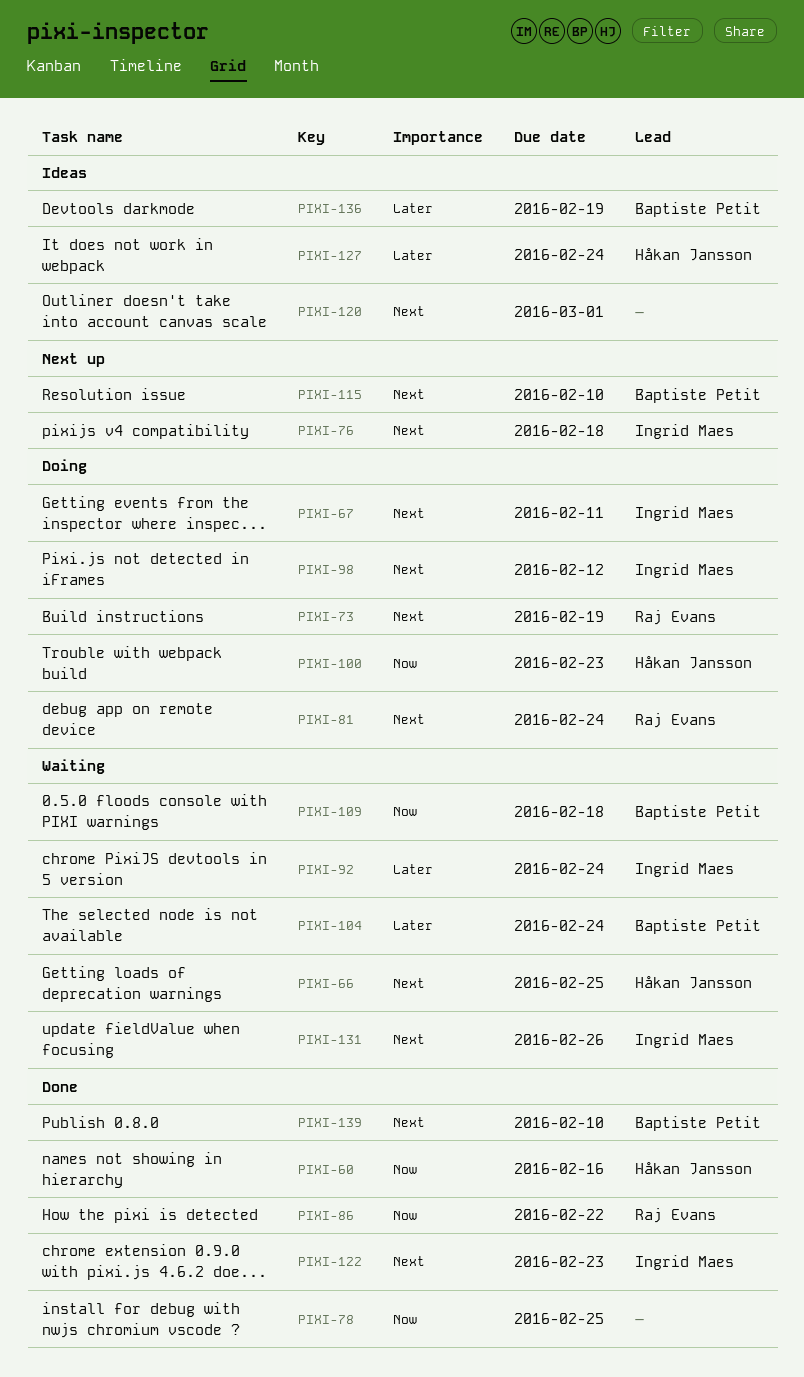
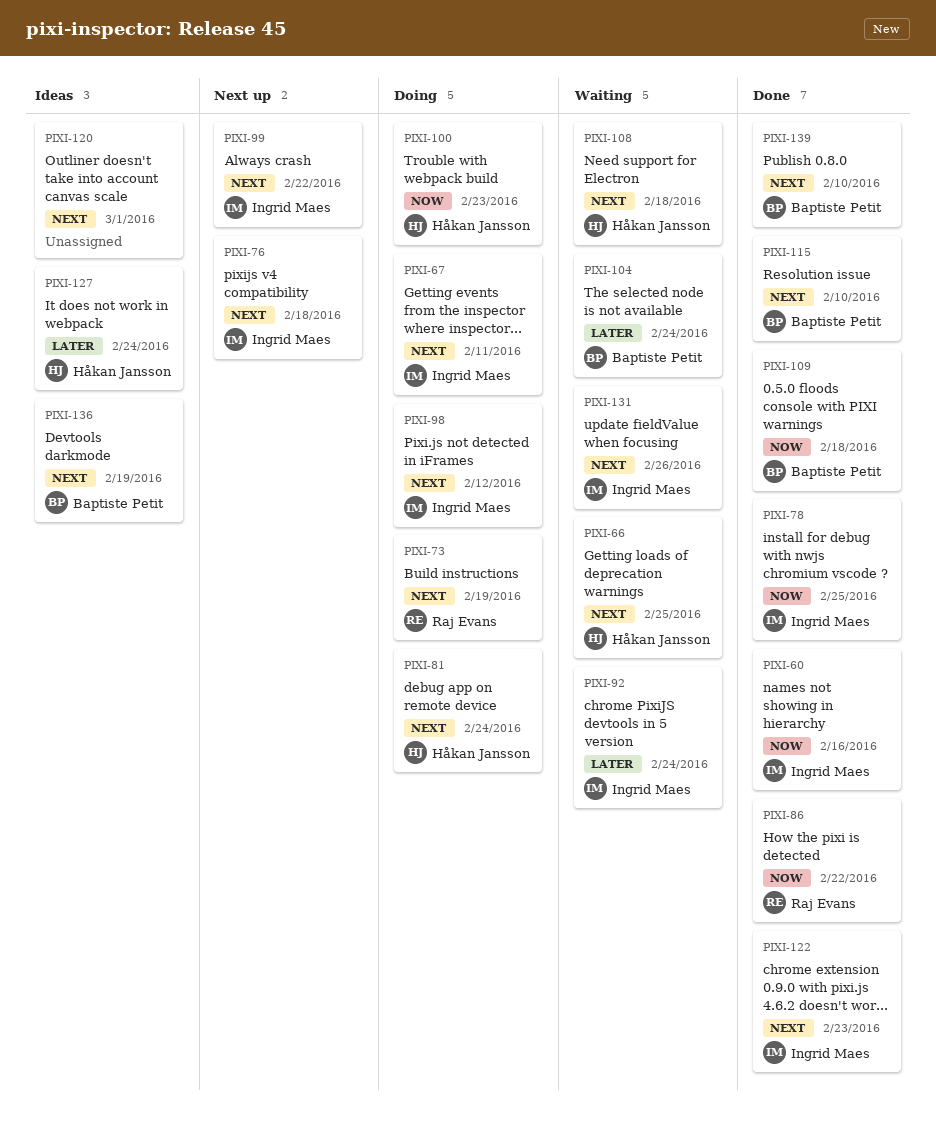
PIXI-60, owner: Håkan Jansson -> Ingrid Maes
PIXI-78, owner: none -> Ingrid Maes
PIXI-81, owner: Raj Evans -> Håkan Jansson
PIXI-99: none -> present
PIXI-108: none -> present
PIXI-109, status: Waiting -> Done
PIXI-115, status: Next up -> Done
PIXI-136, priority: Later -> Next

